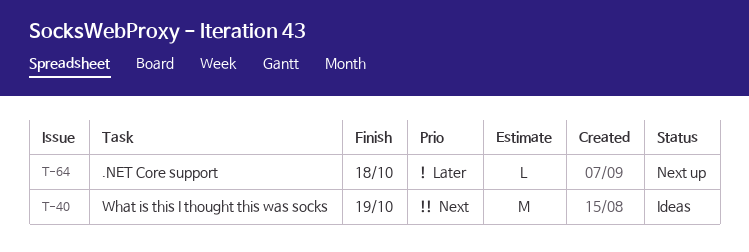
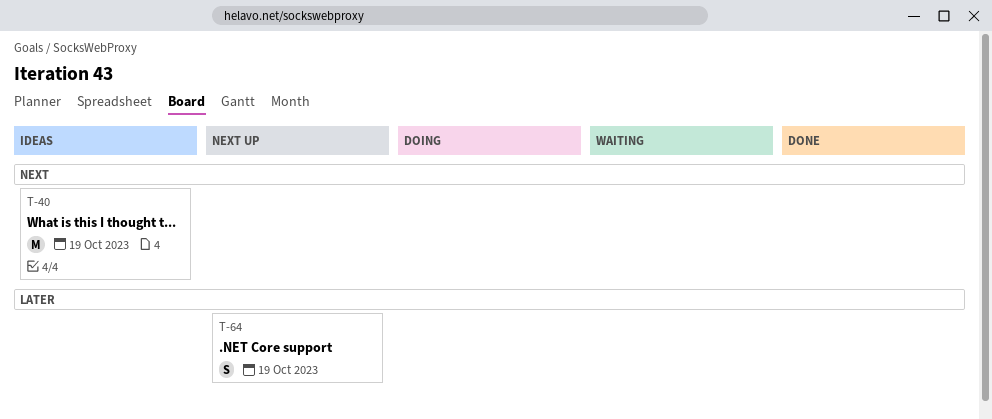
T-64, estimate: L -> S
T-64, due: Oct 18 -> Oct 19

